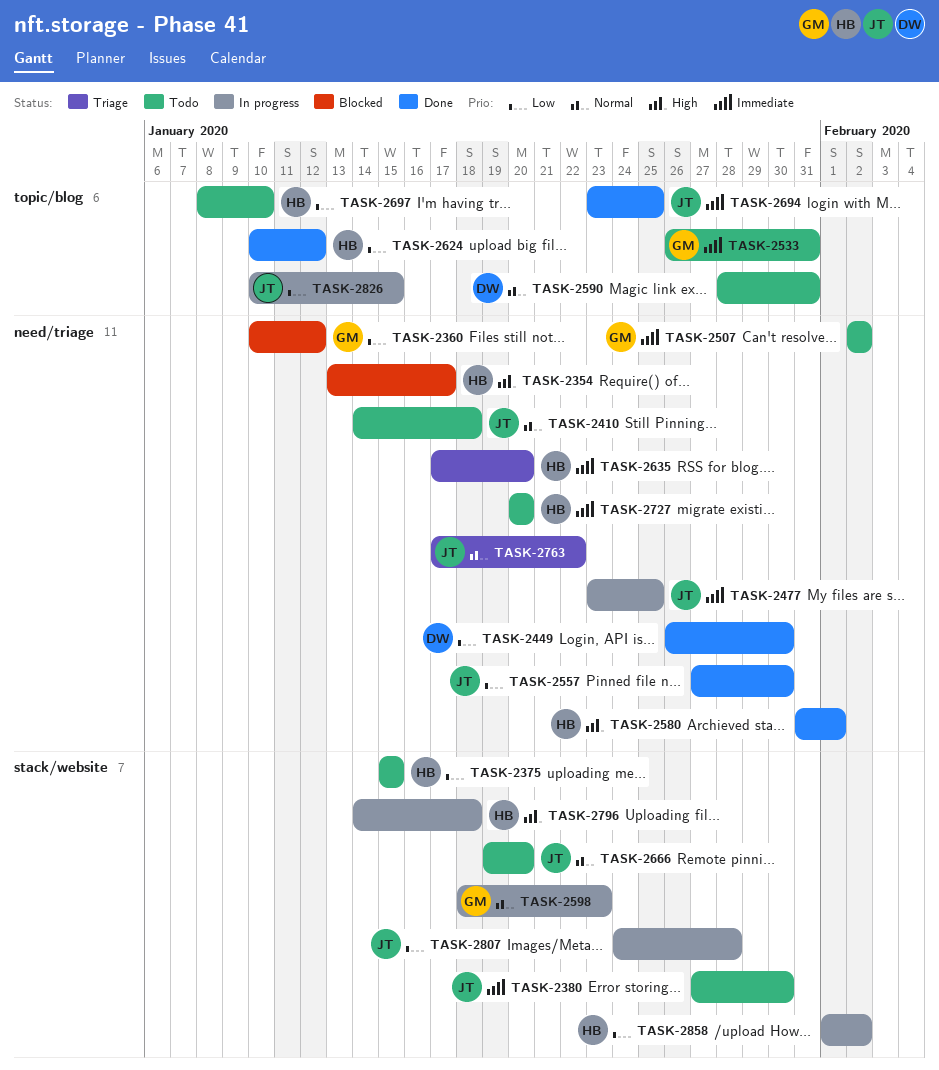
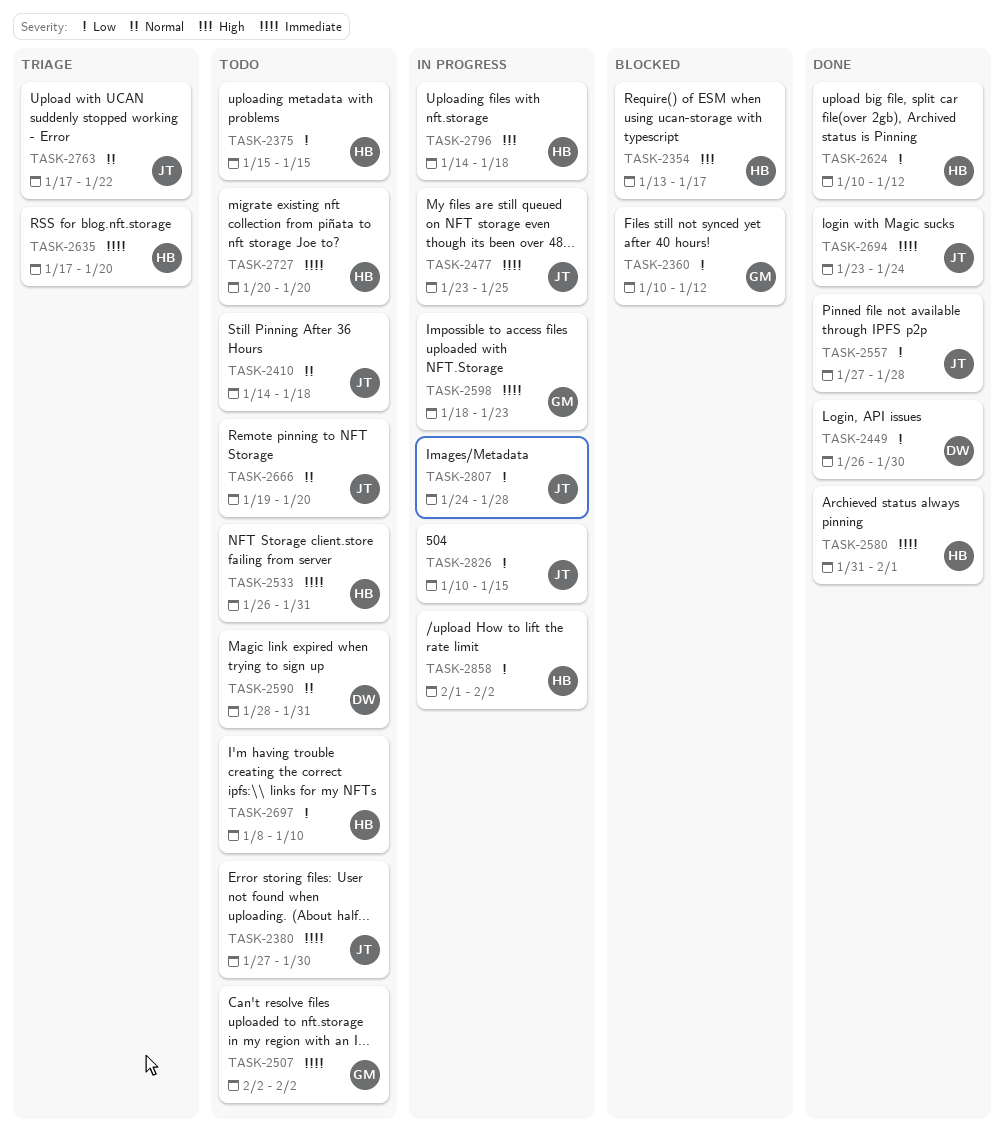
TASK-2533, owner: GM -> HB
TASK-2557, due: Jan 30 -> Jan 28
TASK-2580, priority: High -> Immediate
TASK-2598, priority: Normal -> Immediate
TASK-2694, due: Jan 25 -> Jan 24

